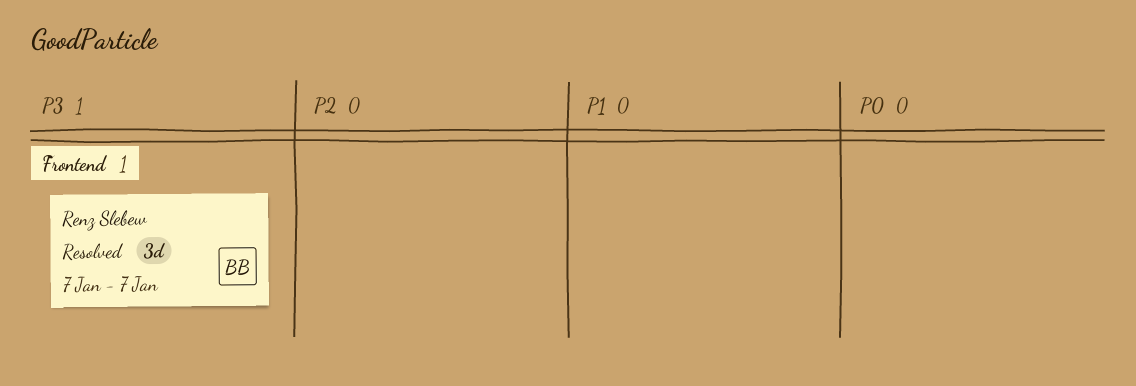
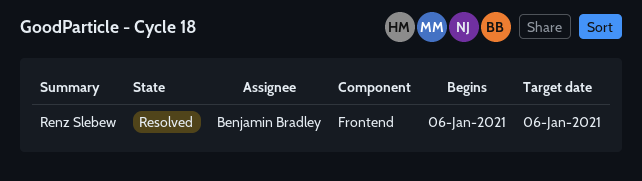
Renz Slebew, start: Jan 7 -> Jan 6
Renz Slebew, due: Jan 7 -> Jan 6

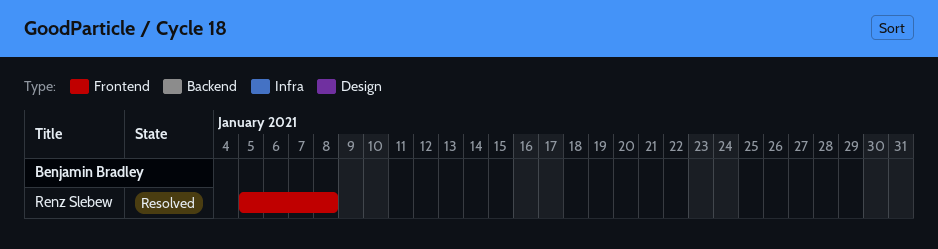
Renz Slebew, start: Jan 6 -> Jan 5
Renz Slebew, due: Jan 6 -> Jan 8

